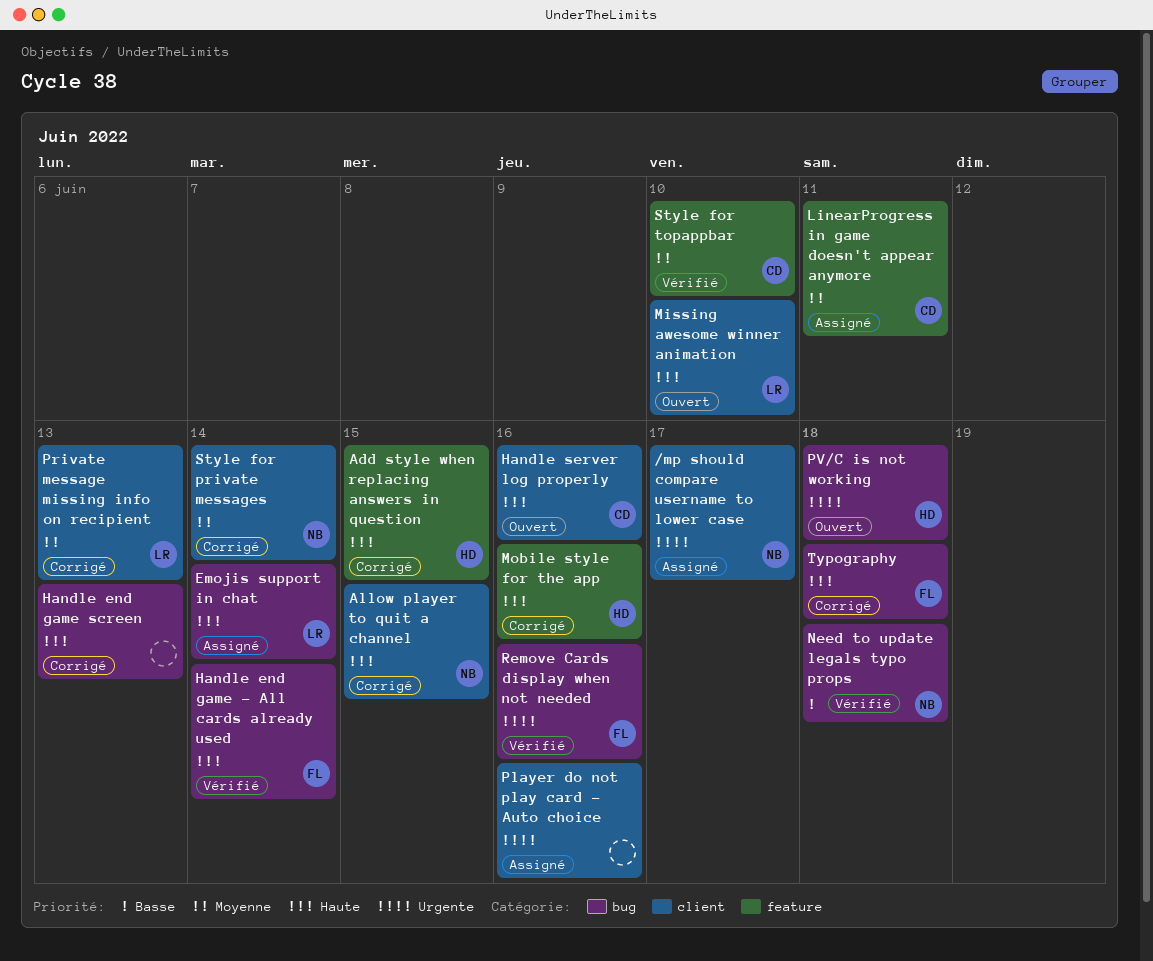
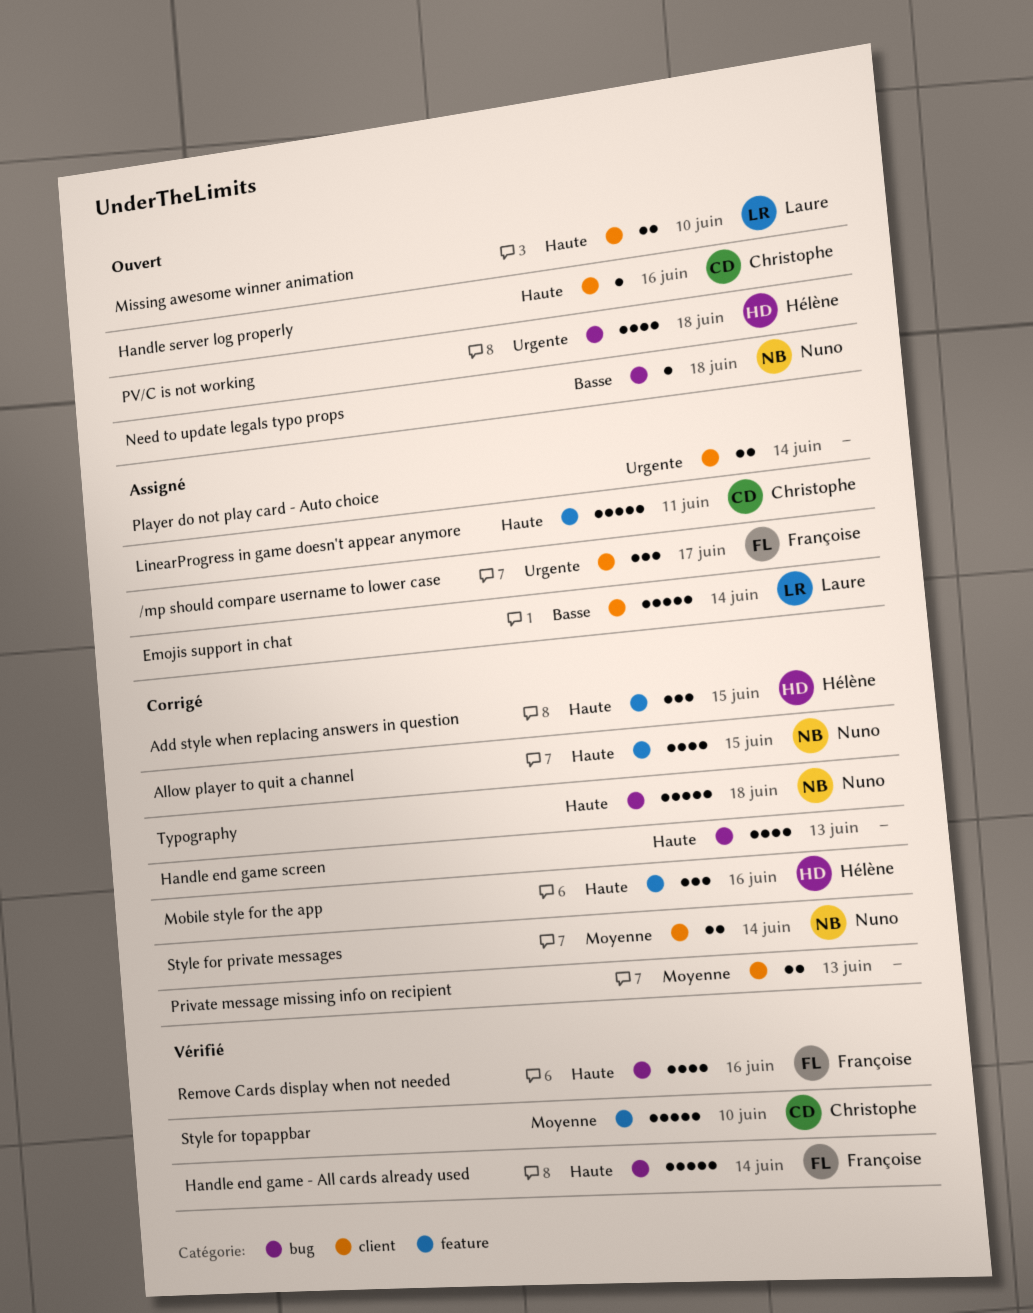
/mp should compare username to lower case, owner: Nuno -> Françoise
Allow player to quit a channel, label: client -> feature
Emojis support in chat, priority: Haute -> Basse
Emojis support in chat, label: bug -> client
LinearProgress in game doesn't appear anymore, priority: Moyenne -> Haute
Need to update legals typo props, status: Vérifié -> Ouvert
Player do not play card - Auto choice, due: Jun 16 -> Jun 14
Private message missing info on recipient, owner: Laure -> none
Remove Cards display when not needed, priority: Urgente -> Haute
Typography, owner: Françoise -> Nuno

